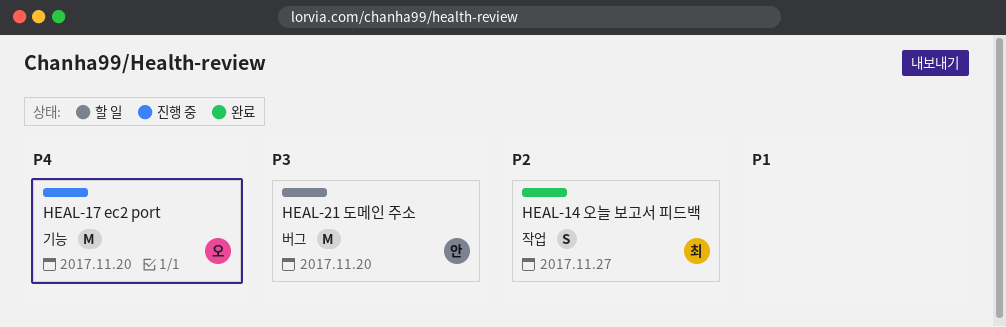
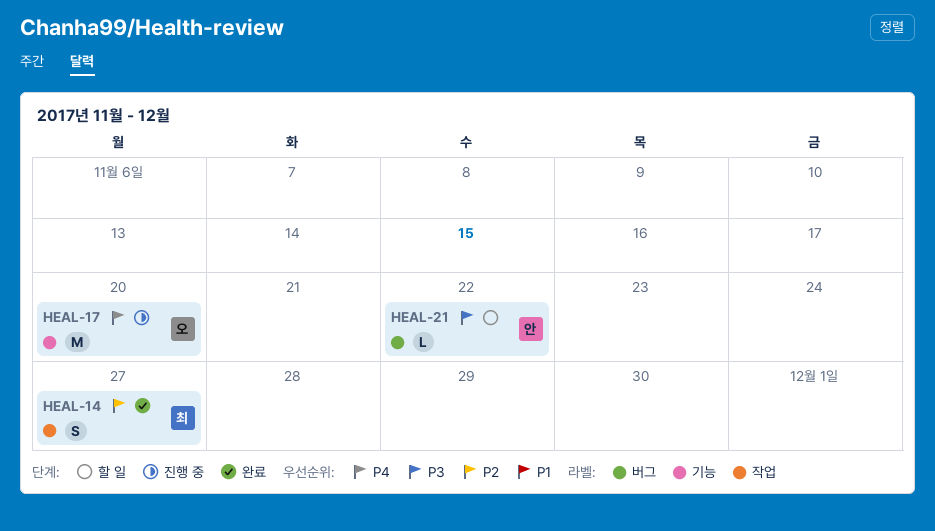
HEAL-21, estimate: M -> L
HEAL-21, due: Nov 20 -> Nov 22

